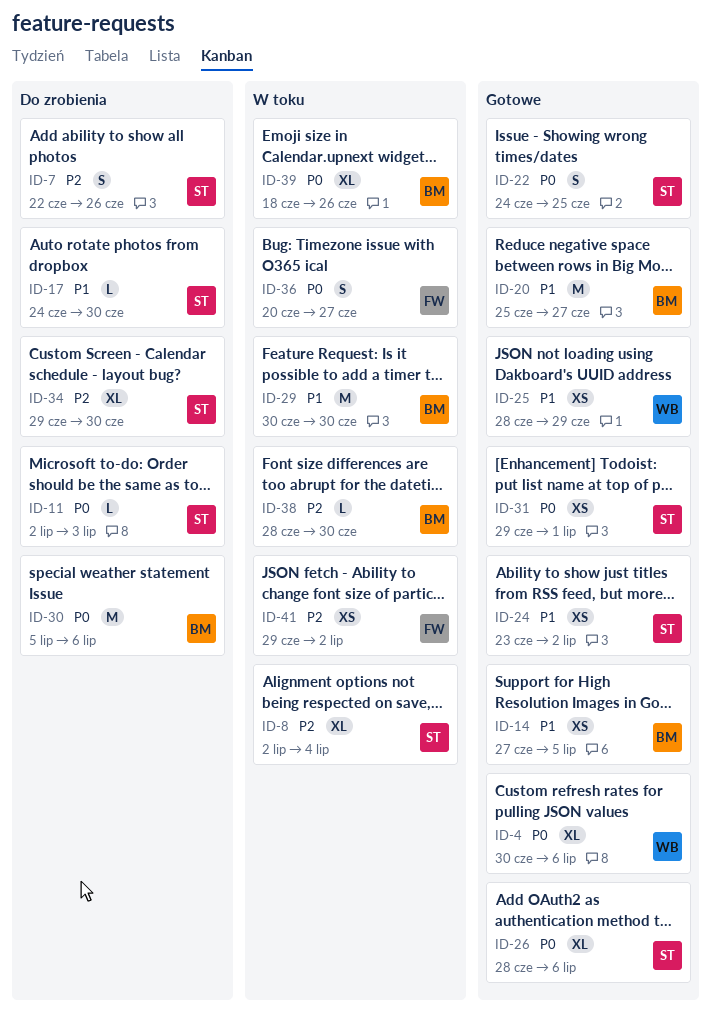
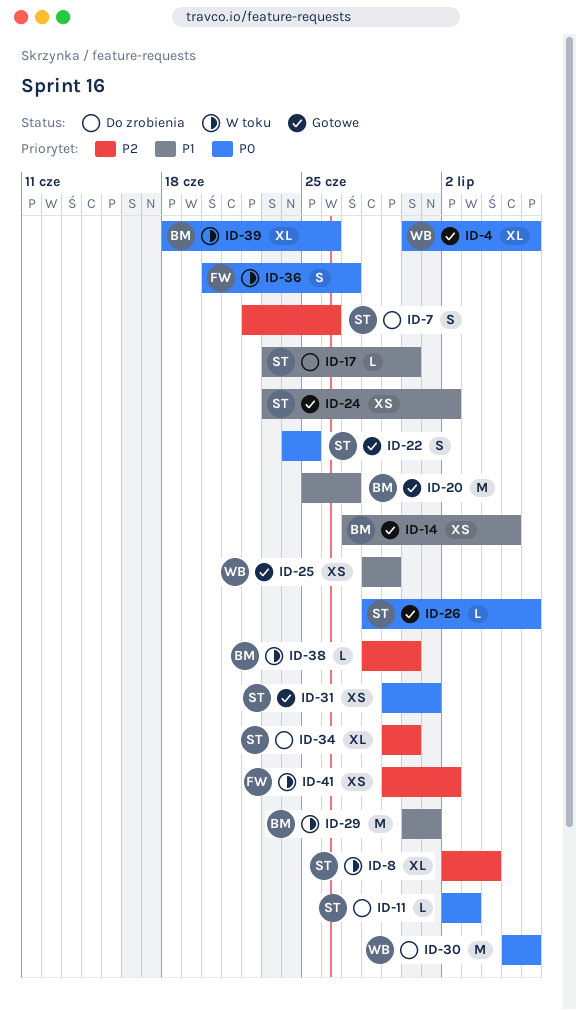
ID-17, start: Jun 24 -> Jun 23
ID-26, estimate: XL -> L
ID-29, due: Jun 30 -> Jul 1
ID-30, owner: BM -> WB

